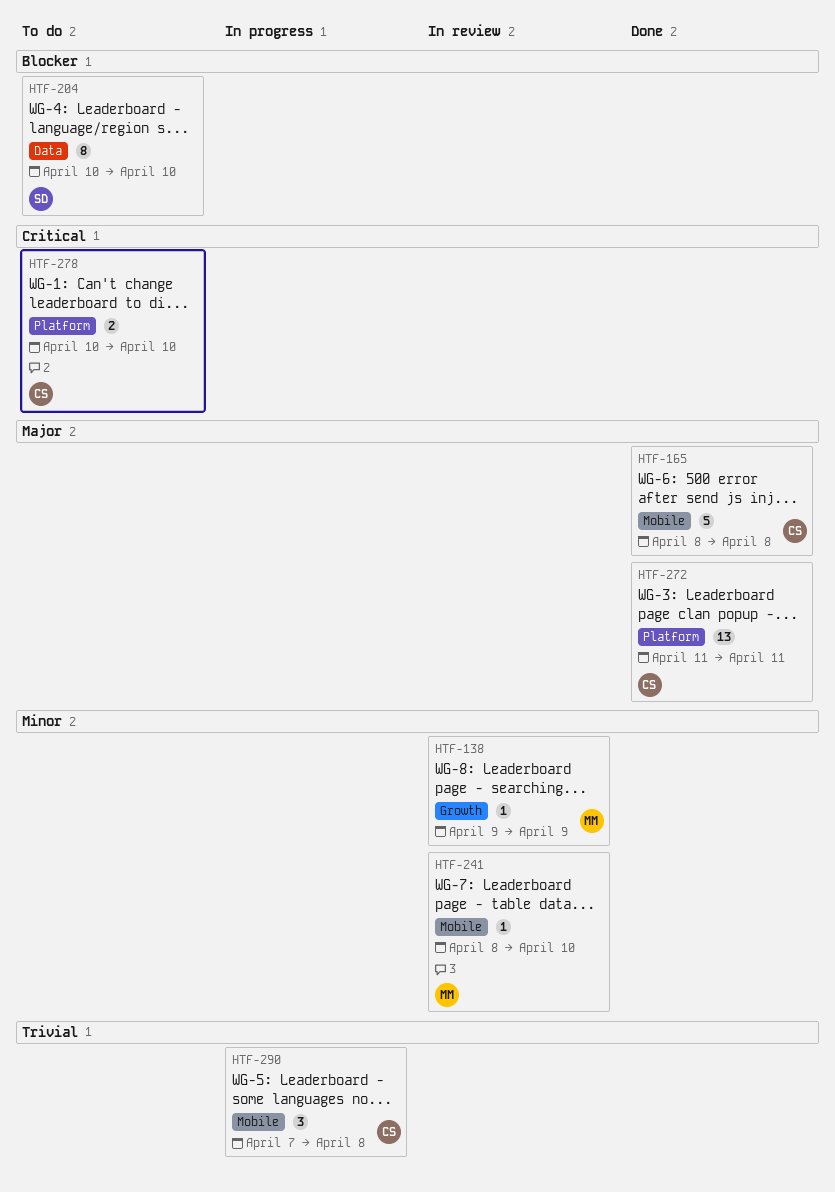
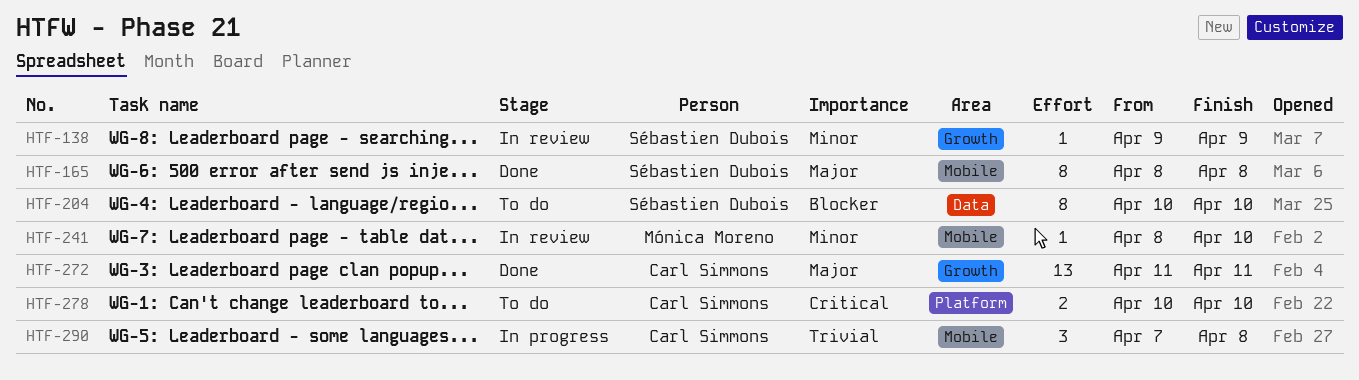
HTF-138, owner: Mónica Moreno -> Sébastien Dubois
HTF-165, owner: Carl Simmons -> Sébastien Dubois
HTF-165, estimate: 5 -> 8
HTF-272, label: Platform -> Growth

